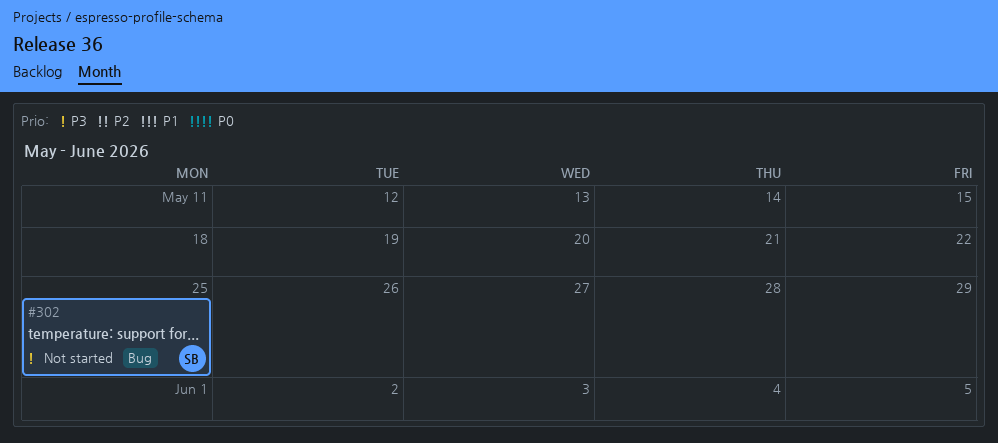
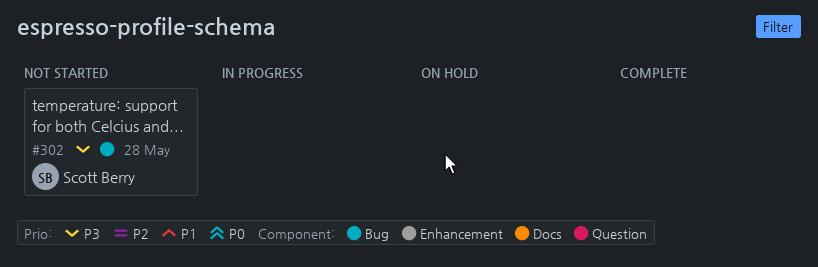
#302, due: May 25 -> May 28

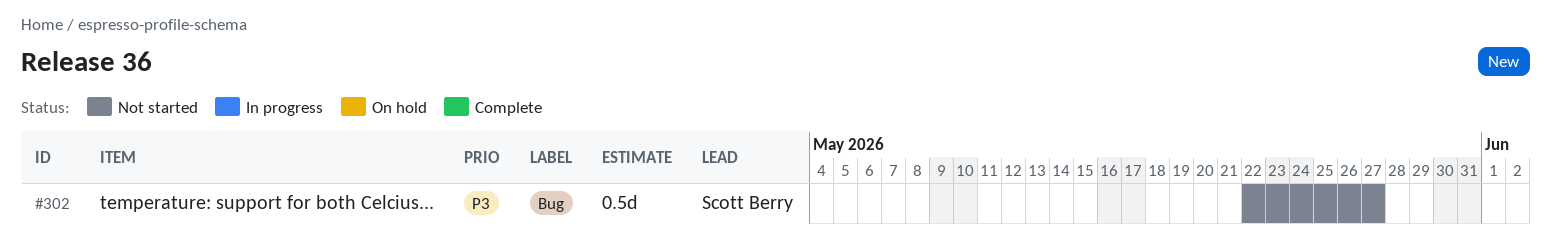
#302, due: May 28 -> May 27

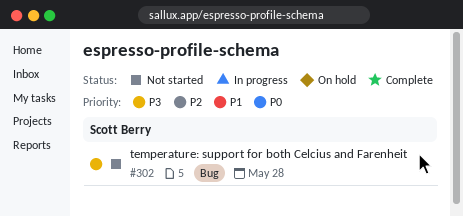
#302, due: May 27 -> May 28

